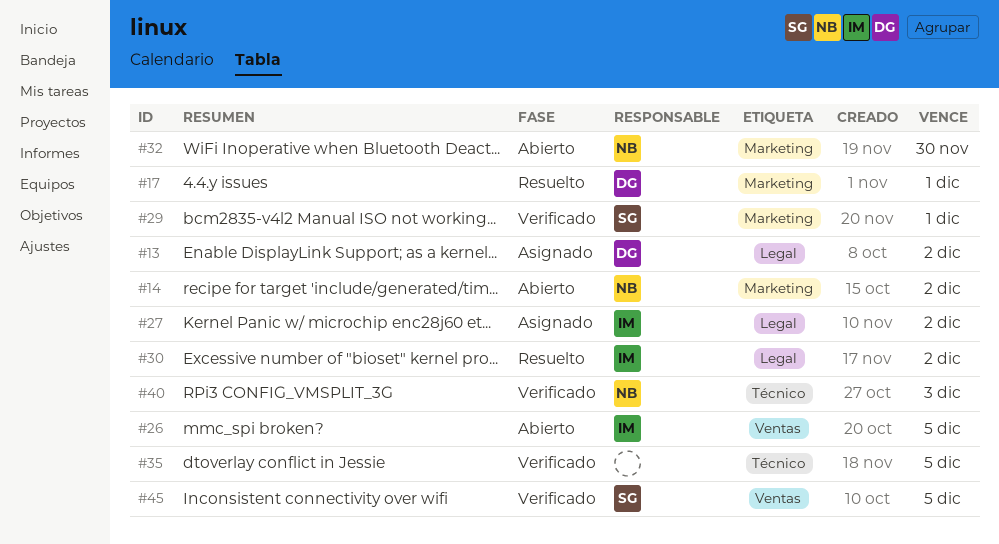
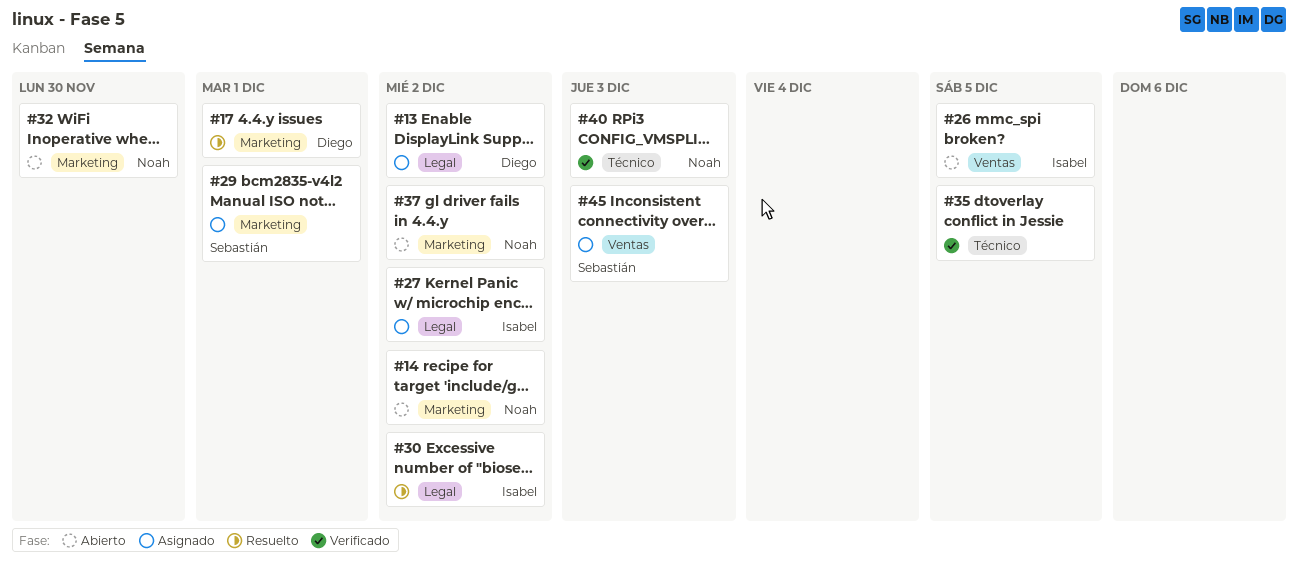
#29, status: Verificado -> Asignado
#37: none -> present
#45, status: Verificado -> Asignado
#45, due: Dec 5 -> Dec 3

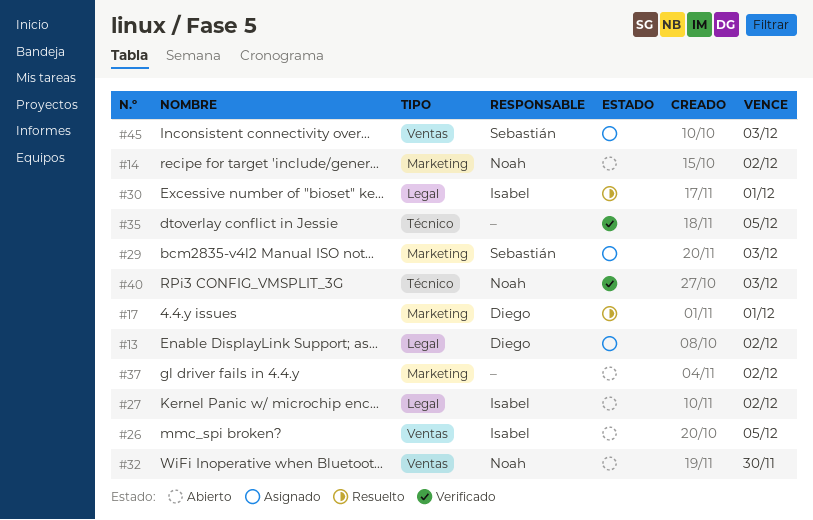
#27, status: Asignado -> Abierto
#29, due: Dec 1 -> Dec 3
#30, due: Dec 2 -> Dec 1
#32, label: Marketing -> Ventas
#37, owner: Noah -> none

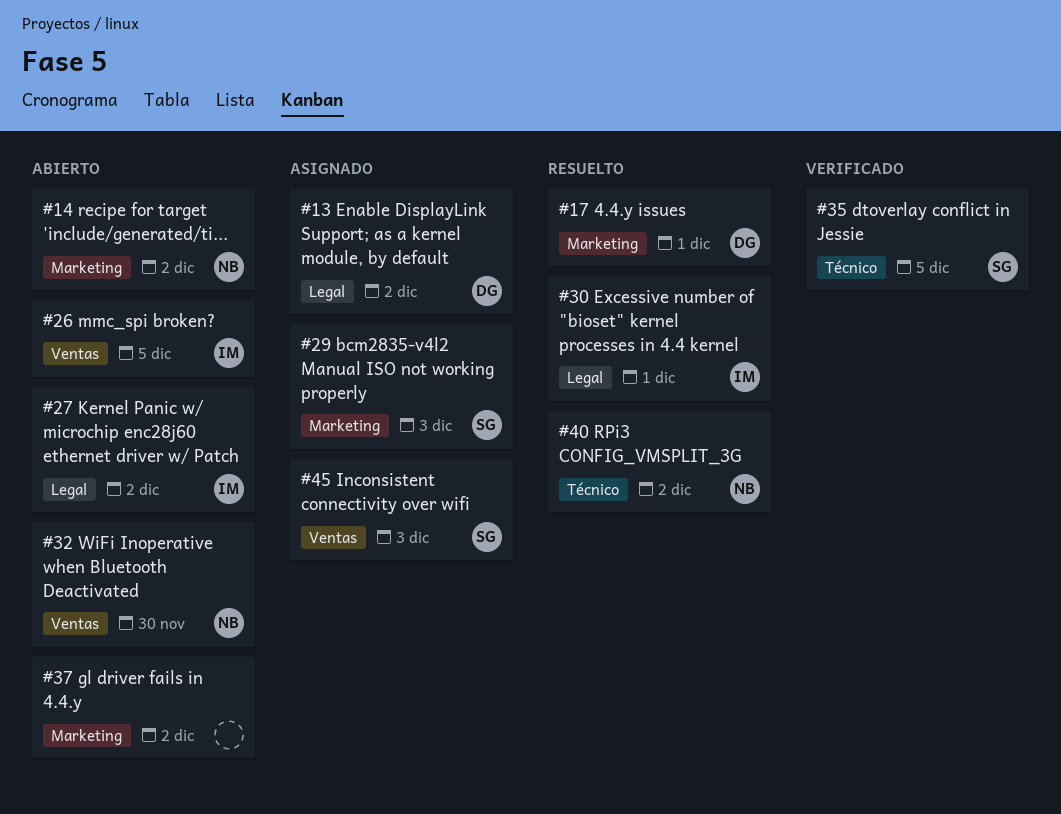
#35, owner: none -> Sebastián
#40, status: Verificado -> Resuelto
#40, due: Dec 3 -> Dec 2

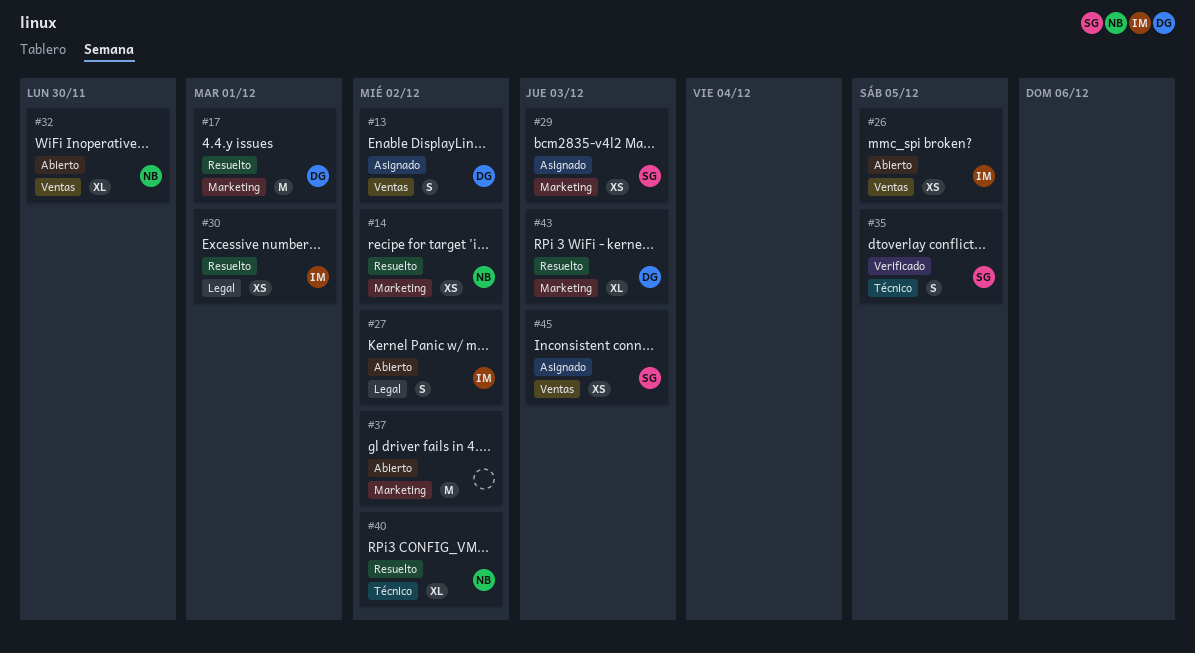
#13, label: Legal -> Ventas
#14, status: Abierto -> Resuelto
#43: none -> present

